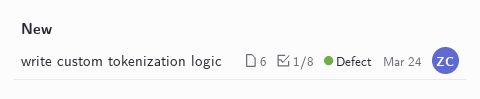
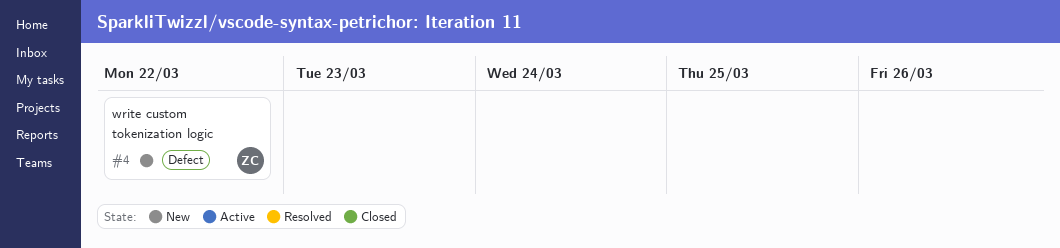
write custom tokenization logic, due: Mar 24 -> Mar 22

